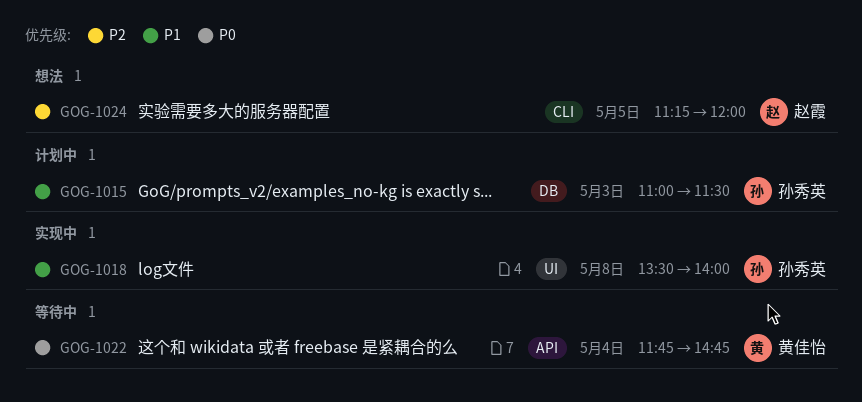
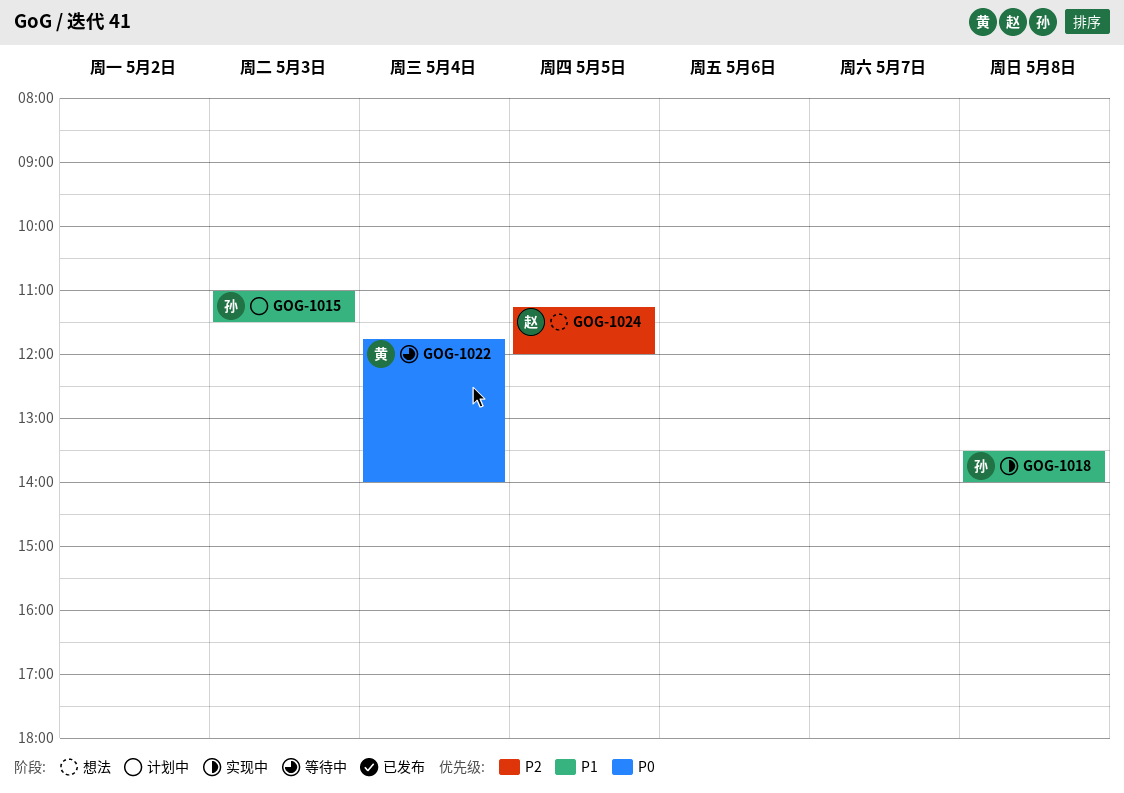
GOG-1022, ends: 14:45 -> 14:00

